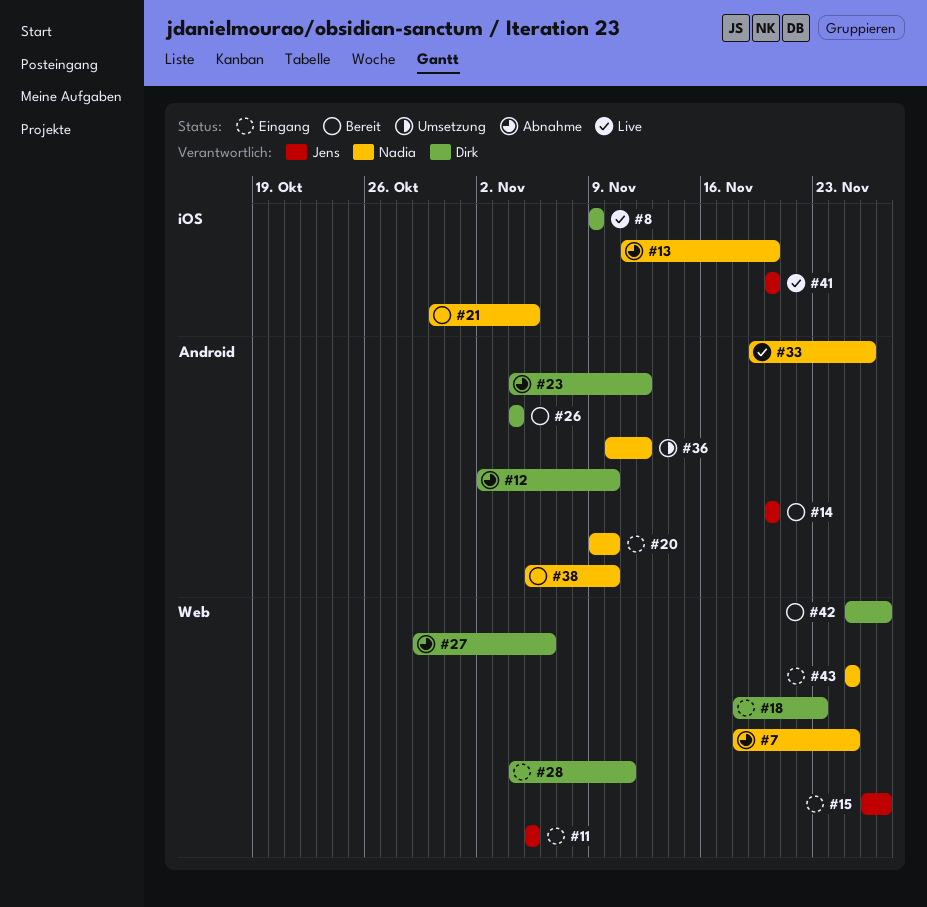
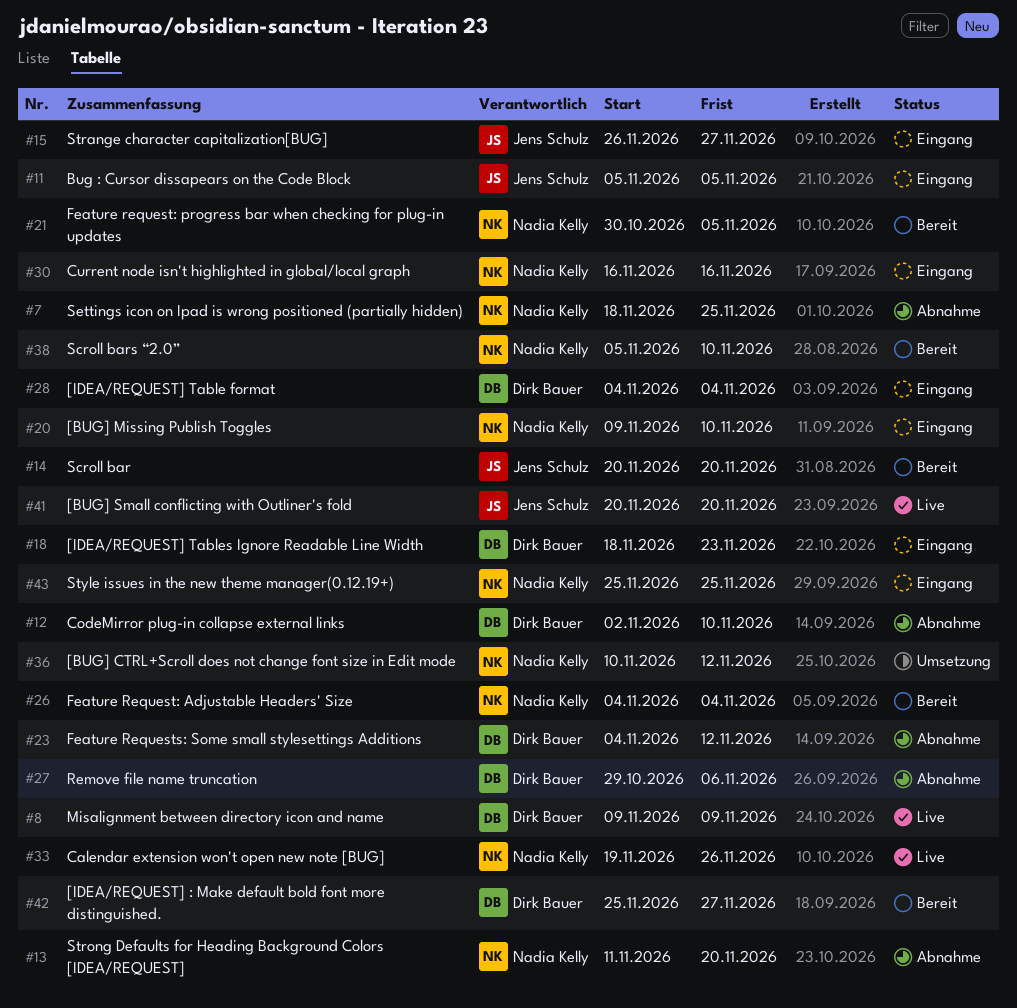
#26, owner: Dirk Bauer -> Nadia Kelly
#28, due: Nov 11 -> Nov 4
#30: none -> present

